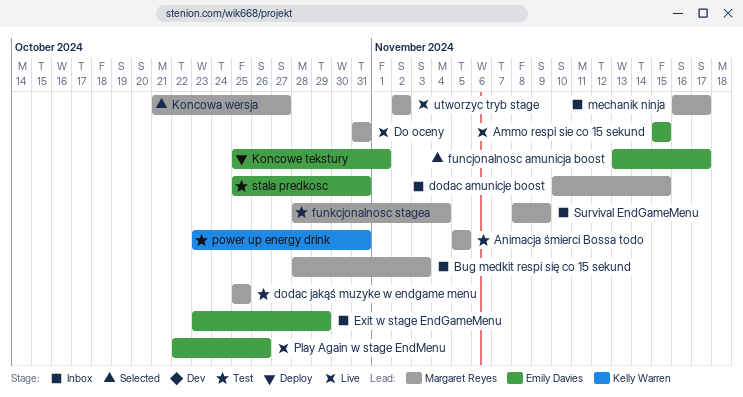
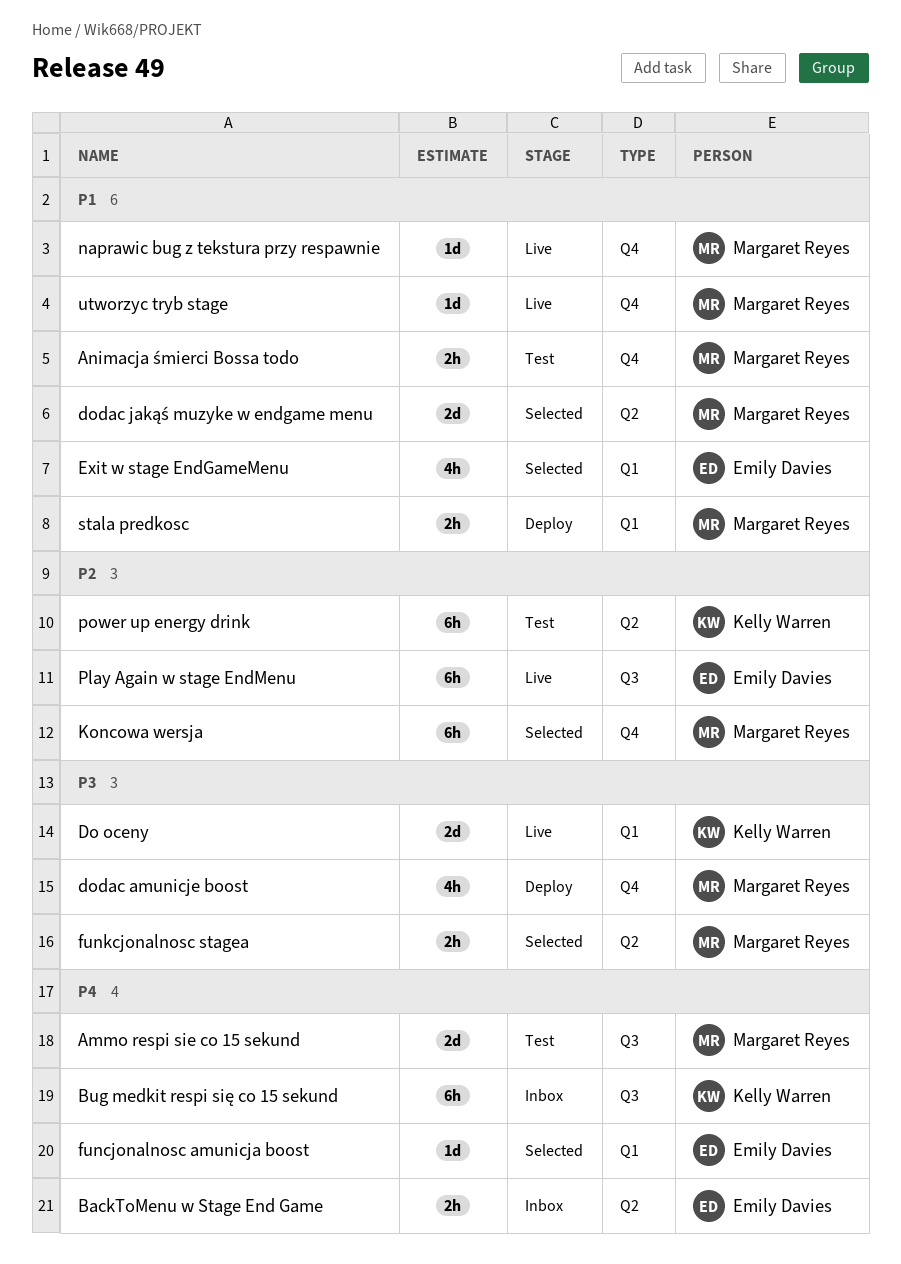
Ammo respi sie co 15 sekund, status: Live -> Test
Ammo respi sie co 15 sekund, owner: Emily Davies -> Margaret Reyes
BackToMenu w Stage End Game: none -> present
Bug medkit respi się co 15 sekund, owner: Margaret Reyes -> Kelly Warren
Do oceny, owner: Margaret Reyes -> Kelly Warren
dodac amunicje boost, status: Inbox -> Deploy
dodac jakąś muzyke w endgame menu, status: Test -> Selected
Exit w stage EndGameMenu, status: Inbox -> Selected
funkcjonalnosc stagea, status: Test -> Selected
Koncowe tekstury: present -> none
mechanik ninja: present -> none
naprawic bug z tekstura przy respawnie: none -> present
stala predkosc, status: Test -> Deploy
stala predkosc, owner: Emily Davies -> Margaret Reyes
Survival EndGameMenu: present -> none

